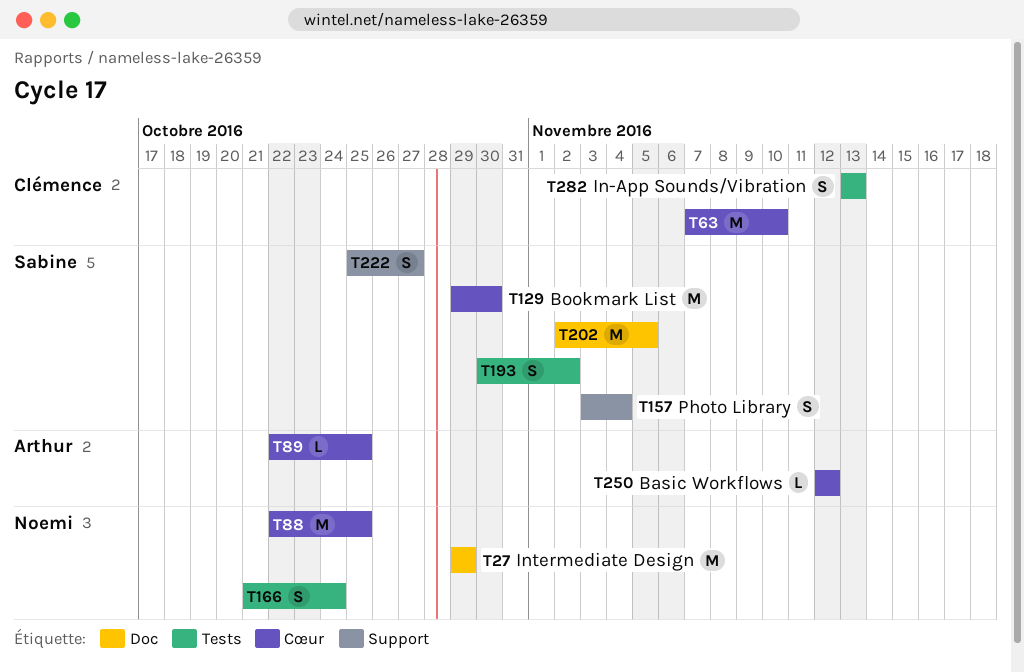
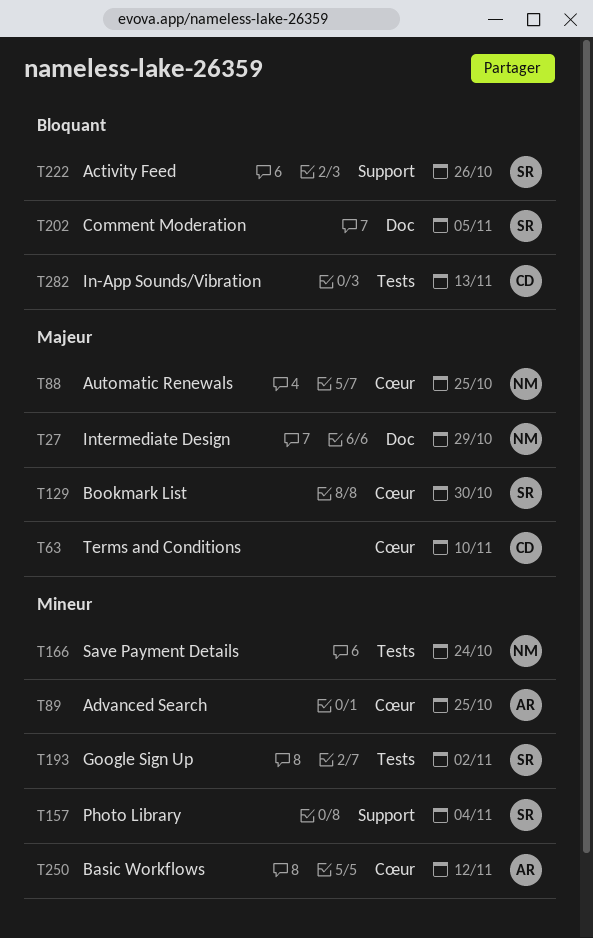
T222, due: Oct 27 -> Oct 26

